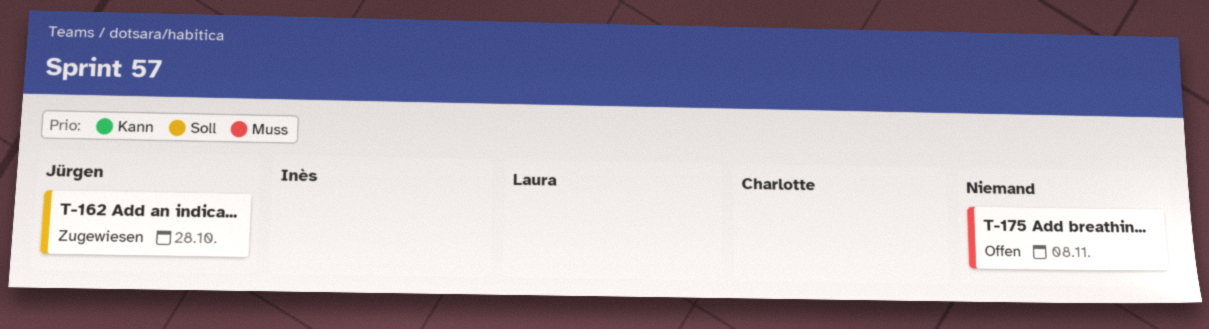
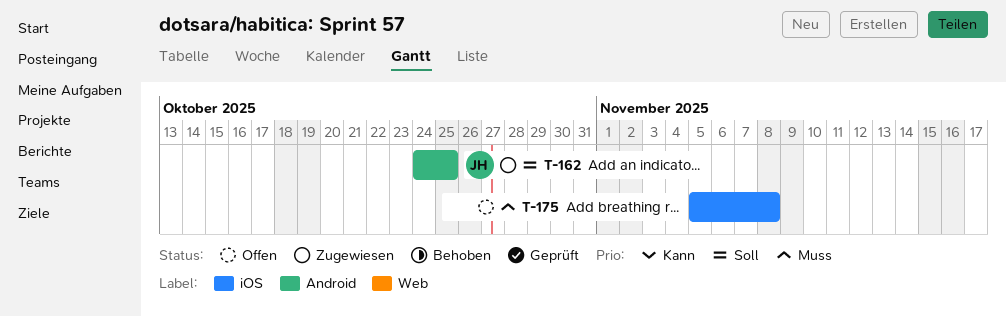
T-162, due: Oct 28 -> Oct 25

